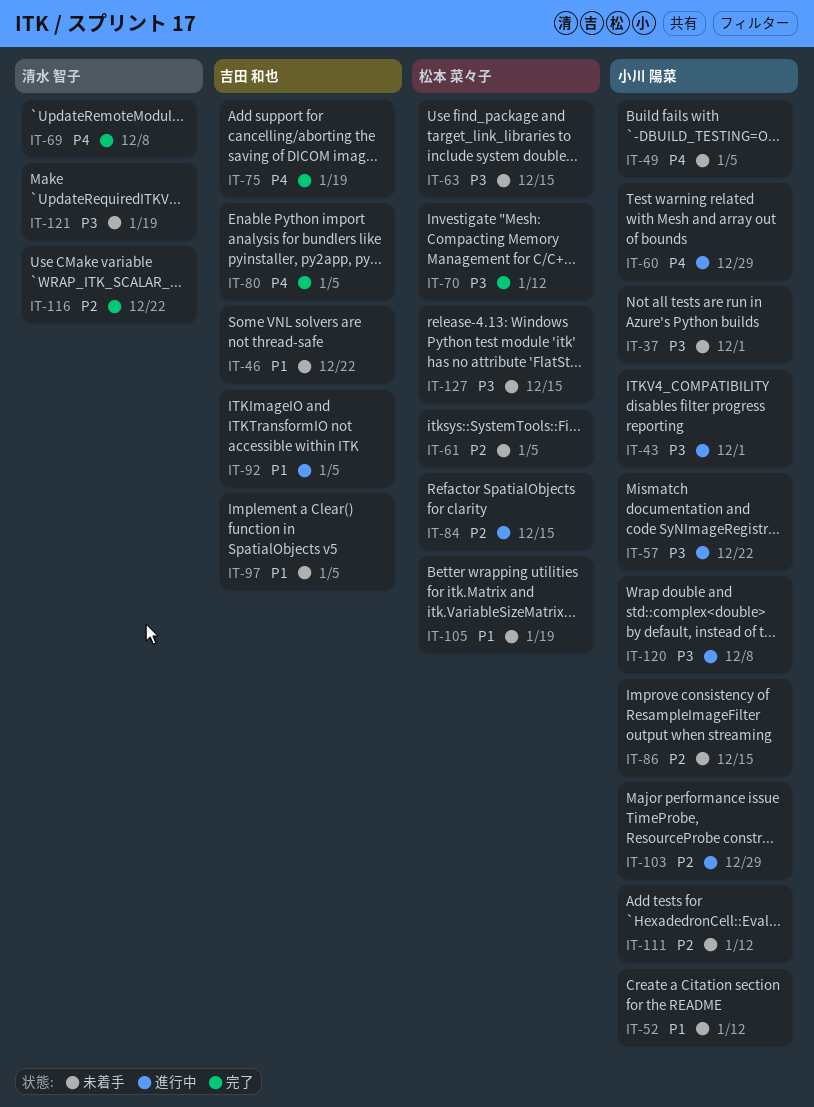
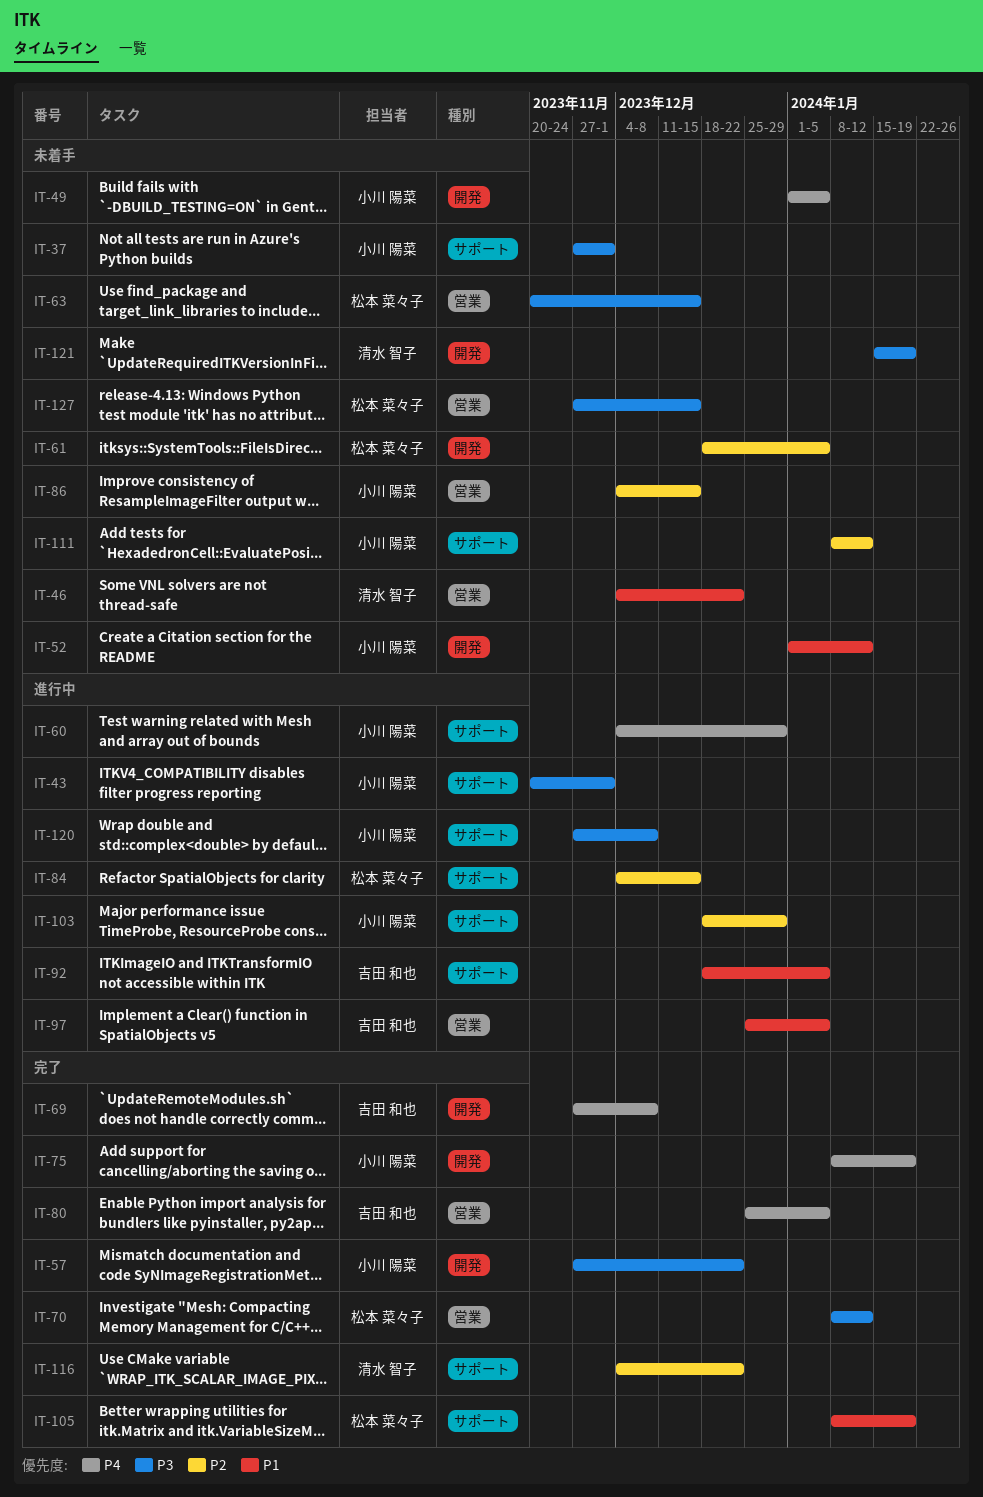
IT-46, owner: 吉田 和也 -> 清水 智子
IT-57, status: 進行中 -> 完了
IT-69, owner: 清水 智子 -> 吉田 和也
IT-75, owner: 吉田 和也 -> 小川 陽菜
IT-97, status: 未着手 -> 進行中
IT-105, status: 未着手 -> 完了

